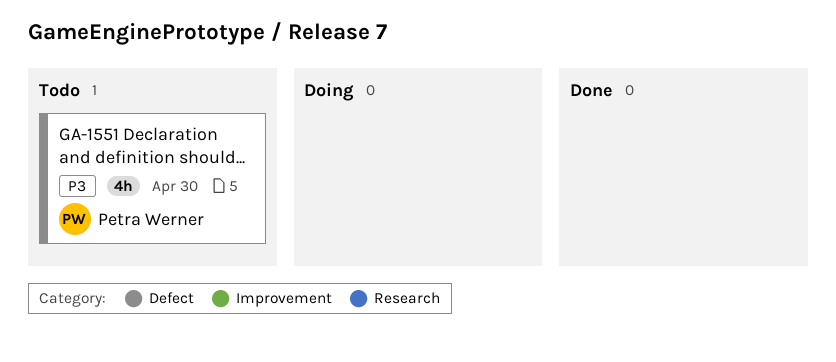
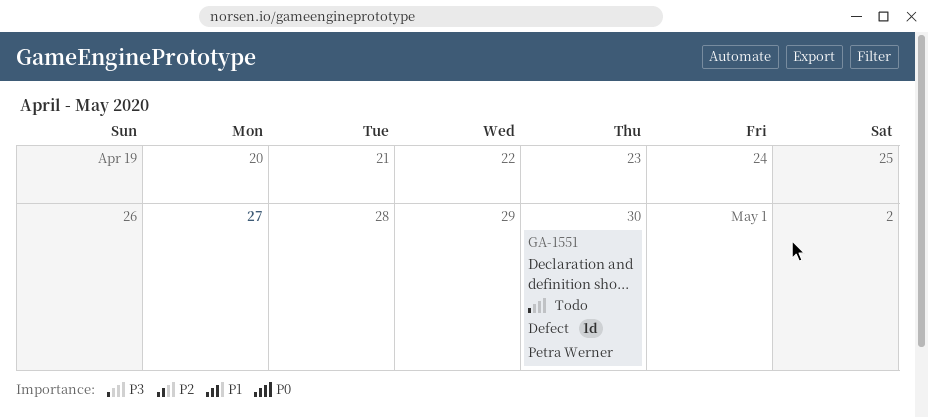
GA-1551, estimate: 4h -> 1d

